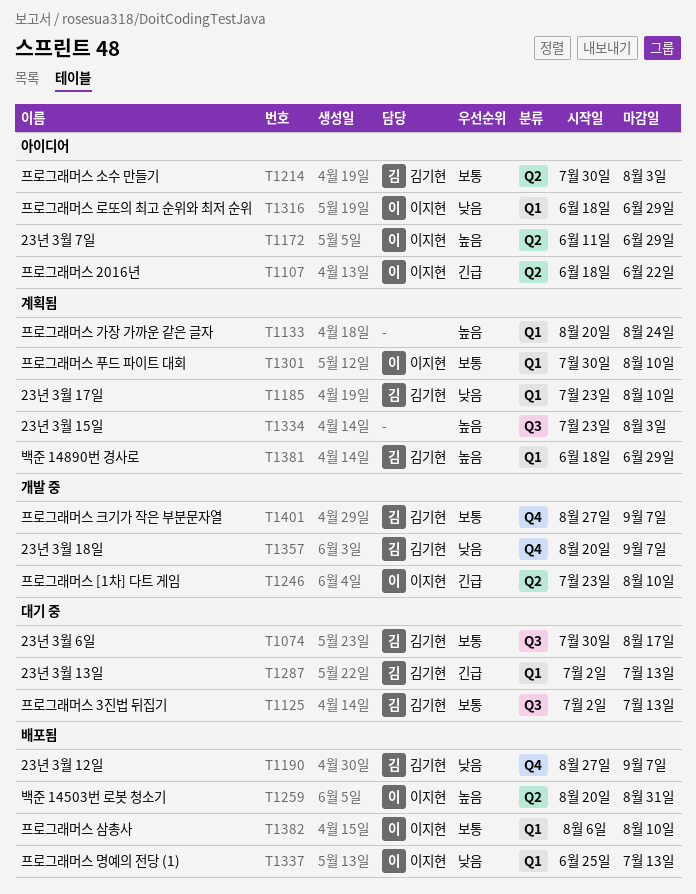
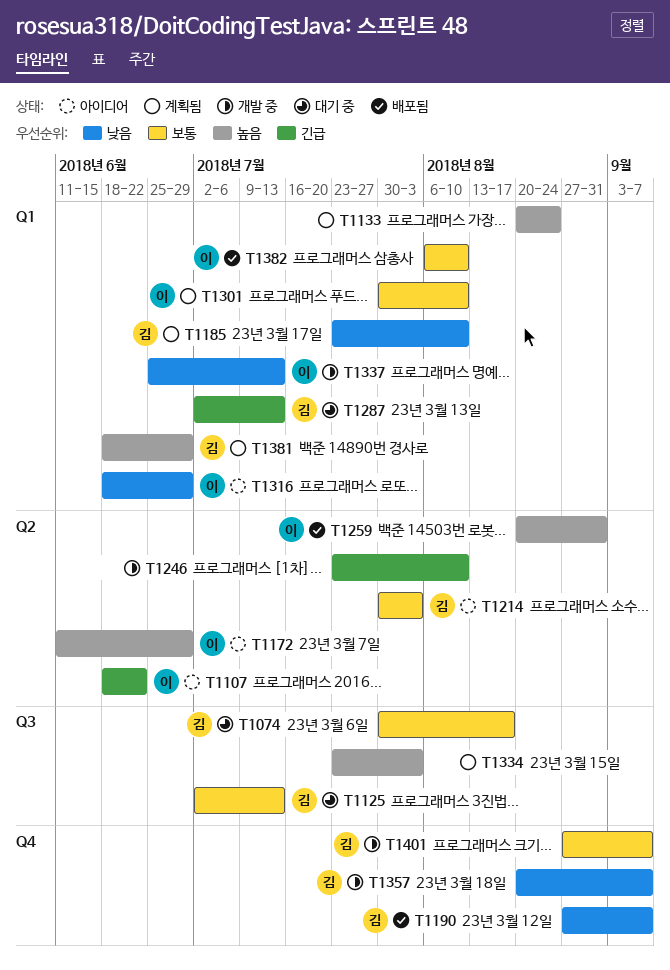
T1246, owner: 이지현 -> none
T1337, status: 배포됨 -> 개발 중

